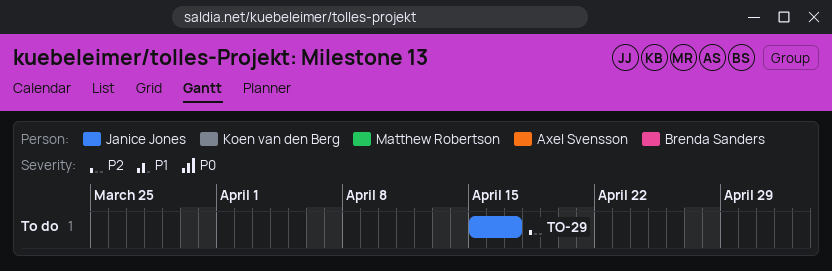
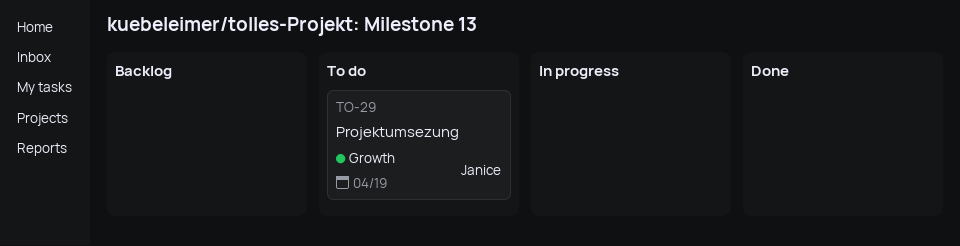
TO-29, due: Apr 17 -> Apr 19

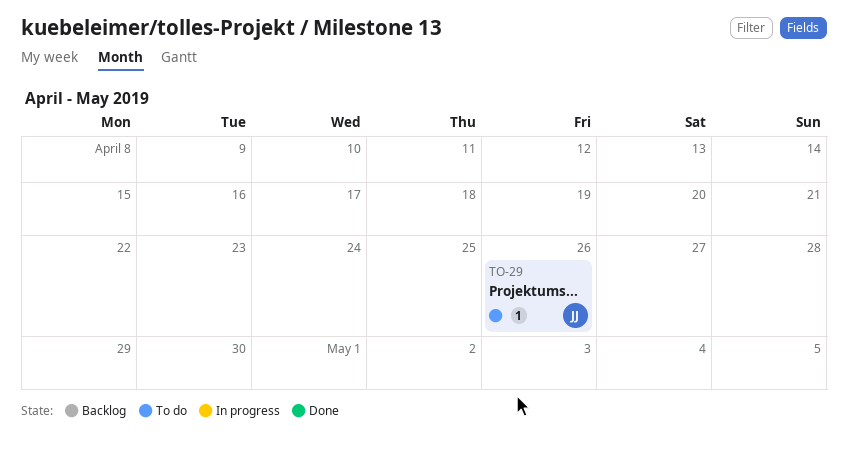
TO-29, due: Apr 19 -> Apr 26

